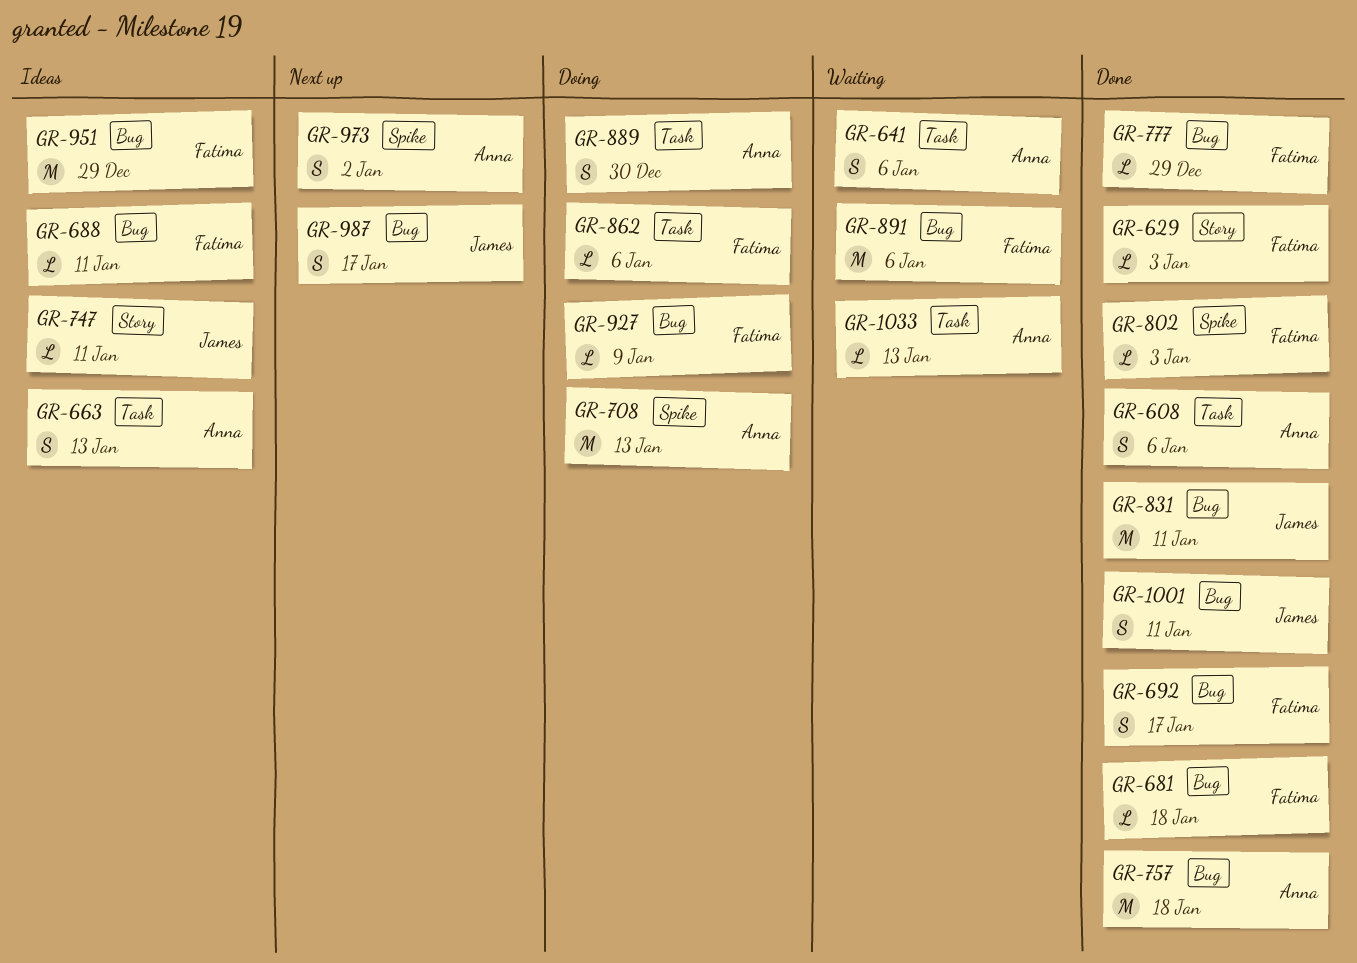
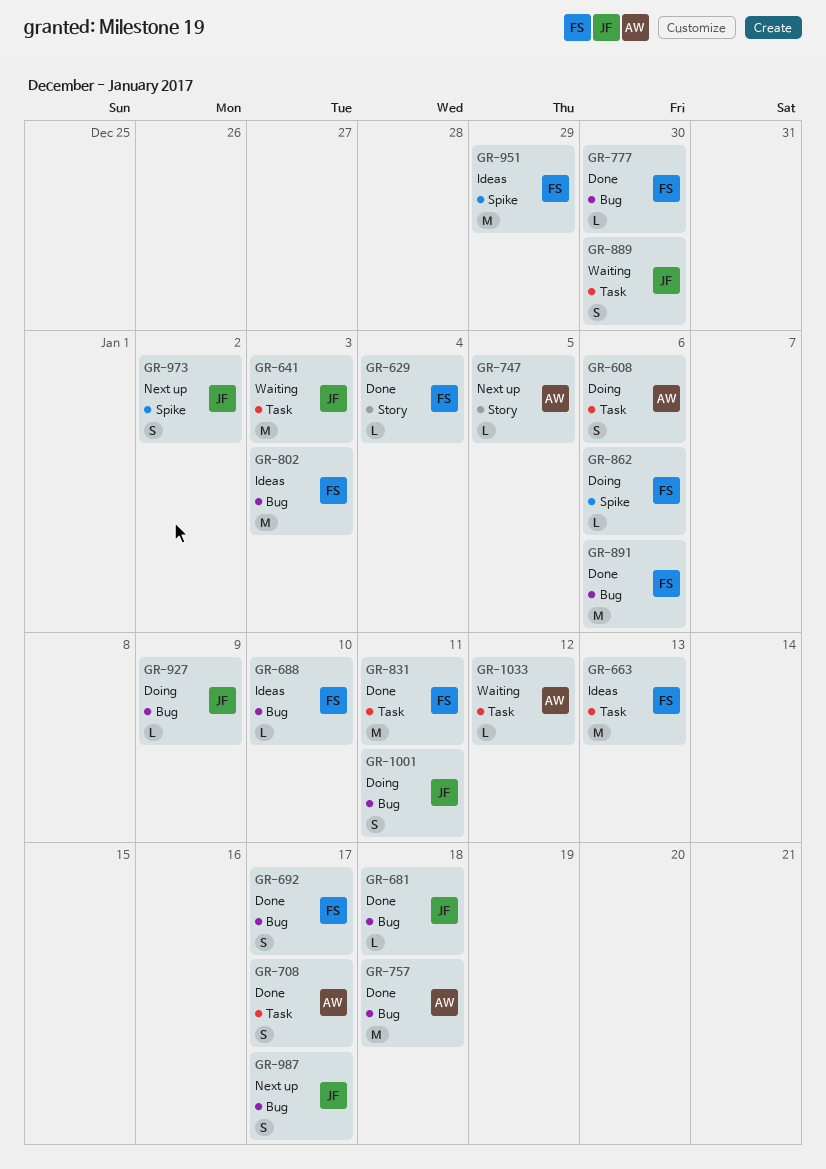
GR-608, status: Done -> Doing
GR-629, due: Jan 3 -> Jan 4
GR-641, owner: Anna -> James
GR-641, estimate: S -> M
GR-641, due: Jan 6 -> Jan 3
GR-663, owner: Anna -> Fatima
GR-663, estimate: S -> M
GR-681, owner: Fatima -> James
GR-688, due: Jan 11 -> Jan 10
GR-708, status: Doing -> Done
GR-708, label: Spike -> Task
GR-708, estimate: M -> S
GR-708, due: Jan 13 -> Jan 17
GR-747, status: Ideas -> Next up
GR-747, owner: James -> Anna
GR-747, due: Jan 11 -> Jan 5
GR-777, due: Dec 29 -> Dec 30
GR-802, status: Done -> Ideas
GR-802, label: Spike -> Bug
GR-802, estimate: L -> M
GR-831, owner: James -> Fatima
GR-831, label: Bug -> Task
GR-862, label: Task -> Spike
GR-889, status: Doing -> Waiting
GR-889, owner: Anna -> James
GR-891, status: Waiting -> Done
GR-927, owner: Fatima -> James
GR-951, label: Bug -> Spike
GR-973, owner: Anna -> James
GR-1001, status: Done -> Doing
GR-1033, due: Jan 13 -> Jan 12

